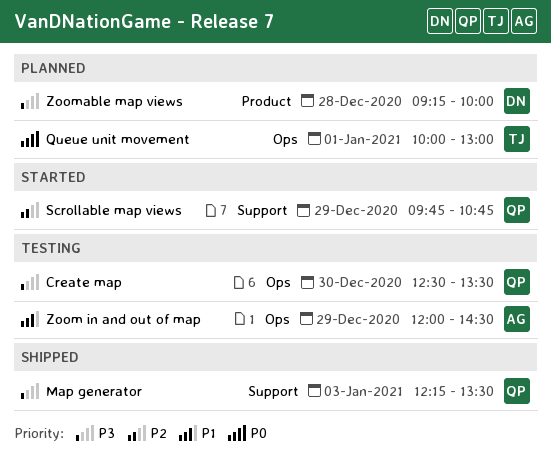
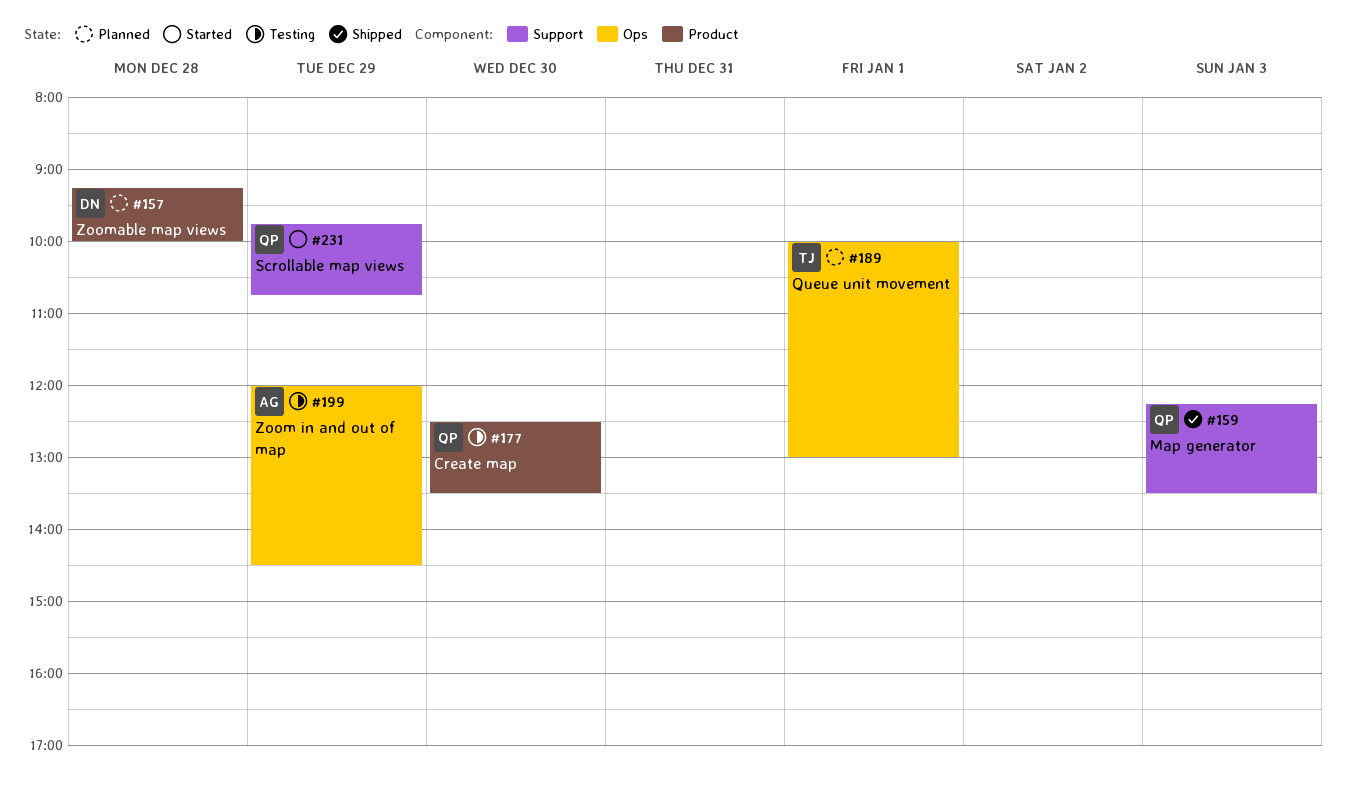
Create map, label: Ops -> Product

